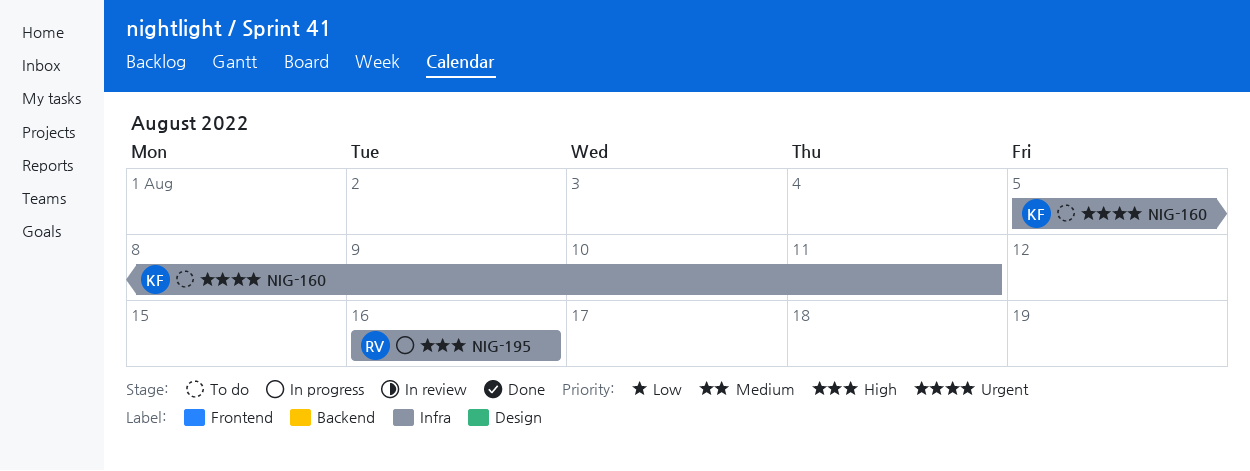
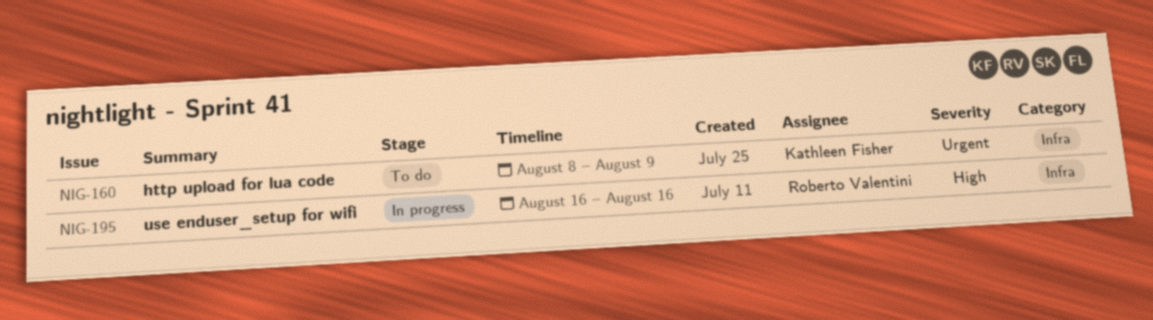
NIG-160, start: Aug 5 -> Aug 8
NIG-160, due: Aug 11 -> Aug 9

